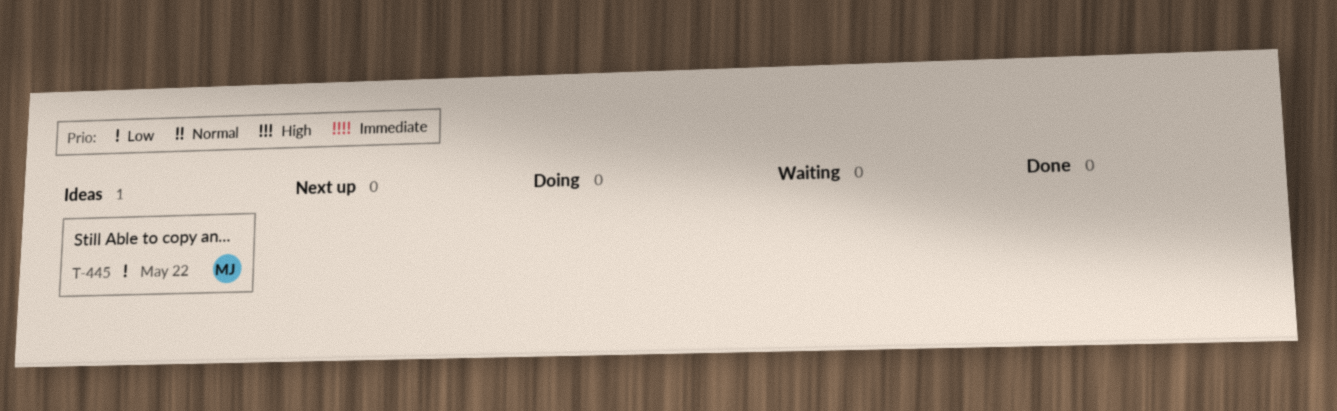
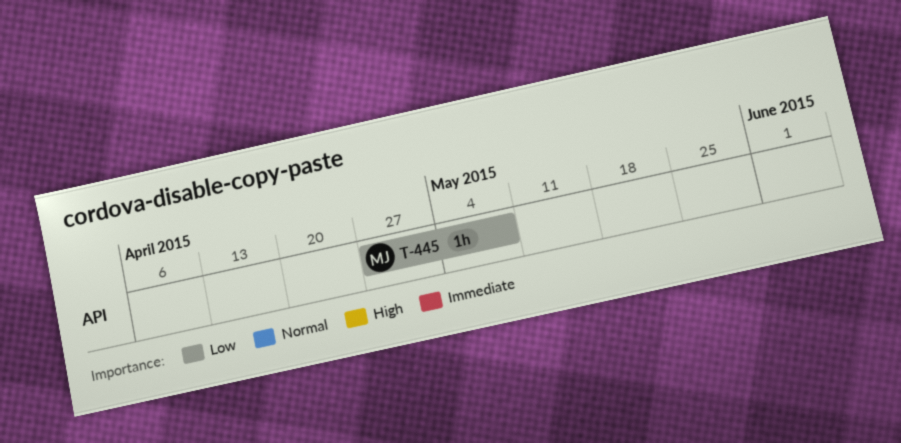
T-445, due: May 22 -> May 8

